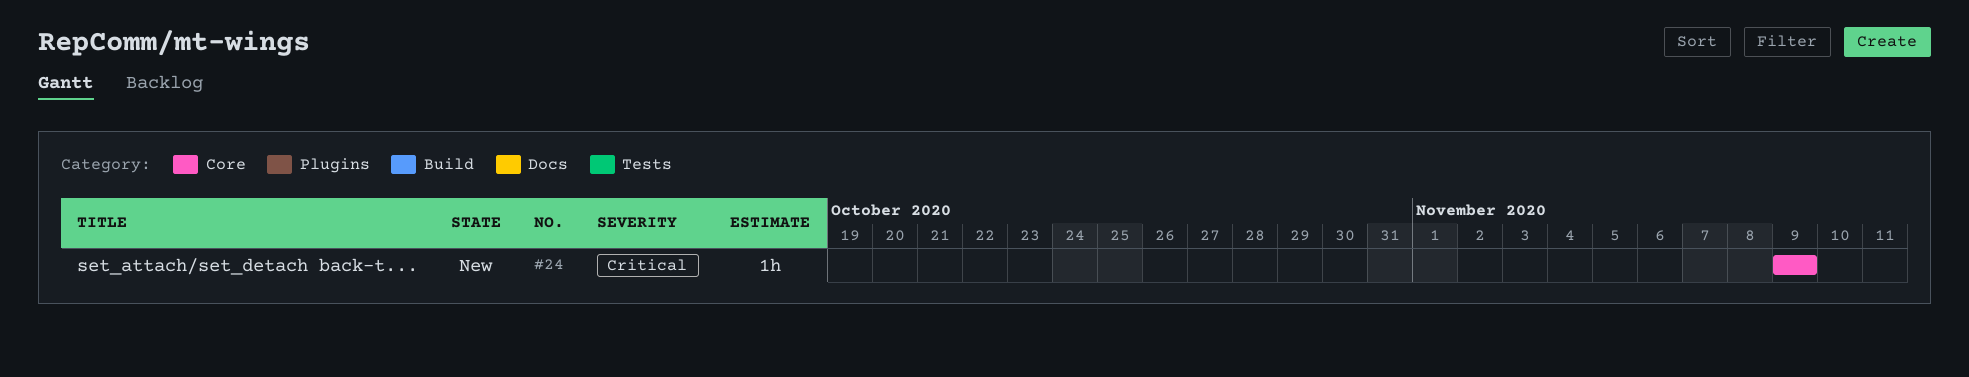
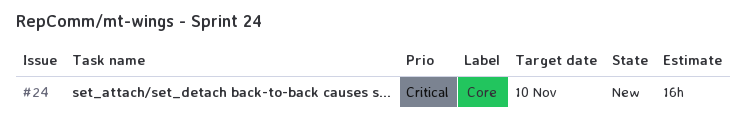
#24, estimate: 1h -> 16h
#24, due: Nov 9 -> Nov 10

